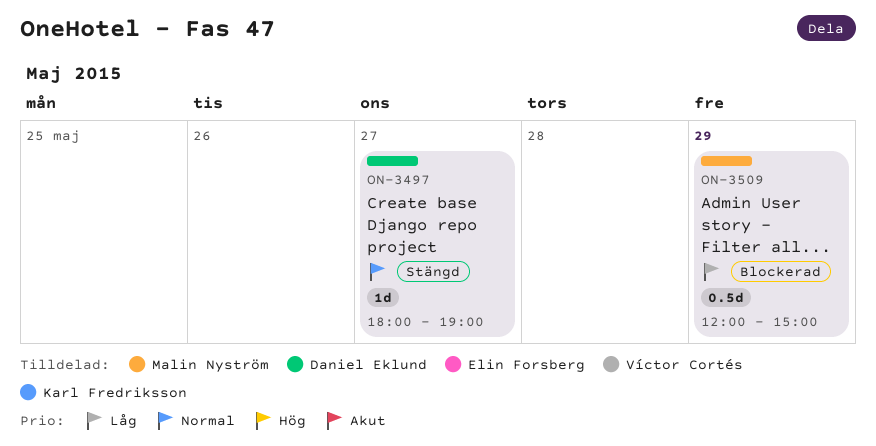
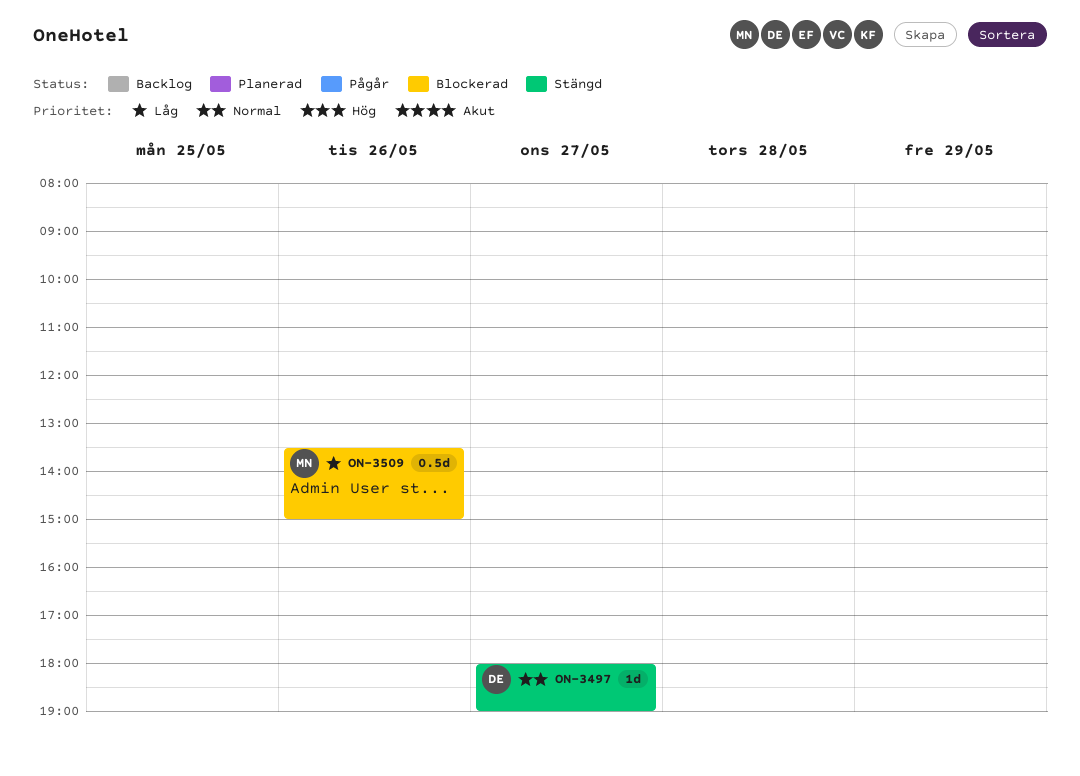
ON-3509, day: May 29 -> May 26
ON-3509, begins: 12:00 -> 13:30

